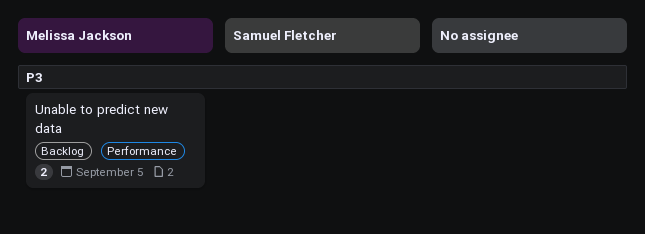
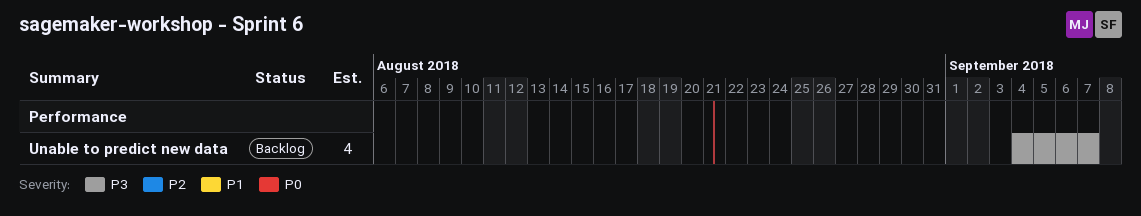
Unable to predict new data, estimate: 2 -> 4
Unable to predict new data, due: Sep 5 -> Sep 7

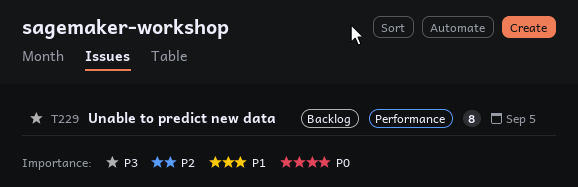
Unable to predict new data, estimate: 4 -> 8
Unable to predict new data, due: Sep 7 -> Sep 5

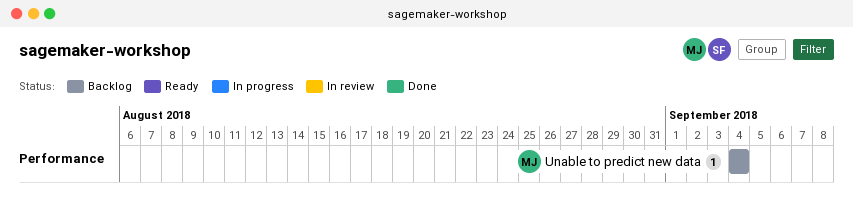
Unable to predict new data, estimate: 8 -> 1
Unable to predict new data, due: Sep 5 -> Sep 4

